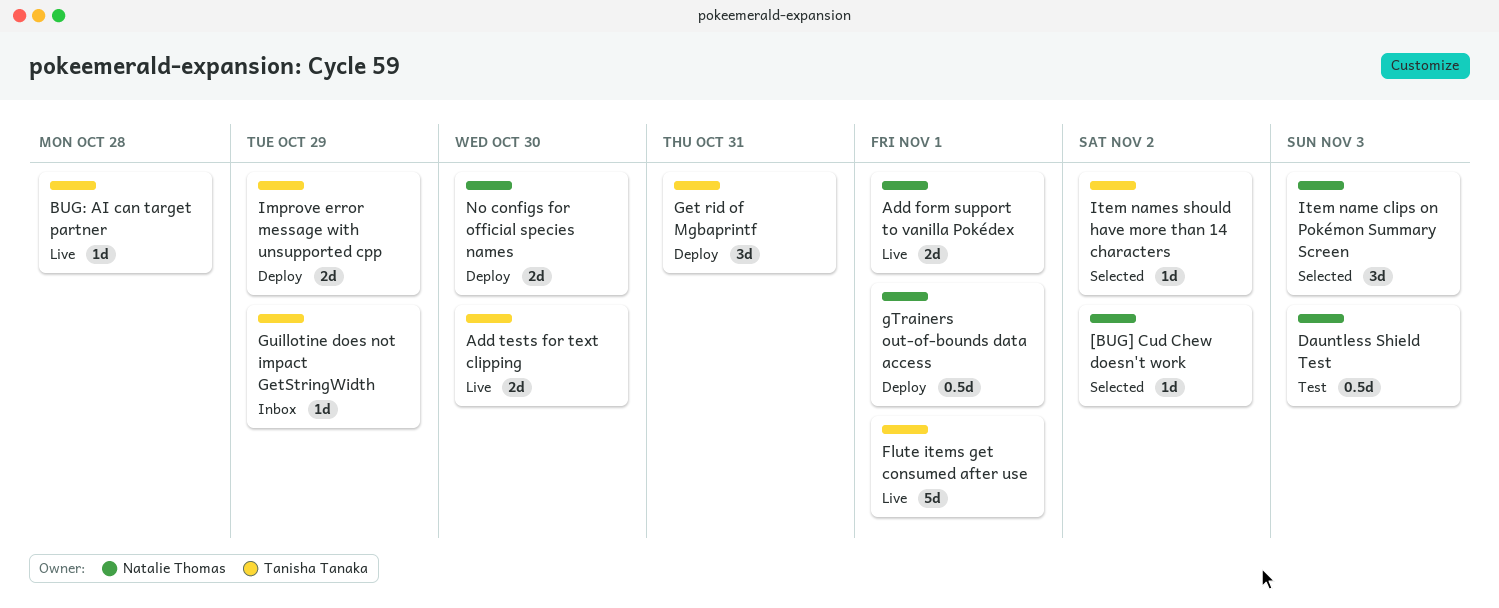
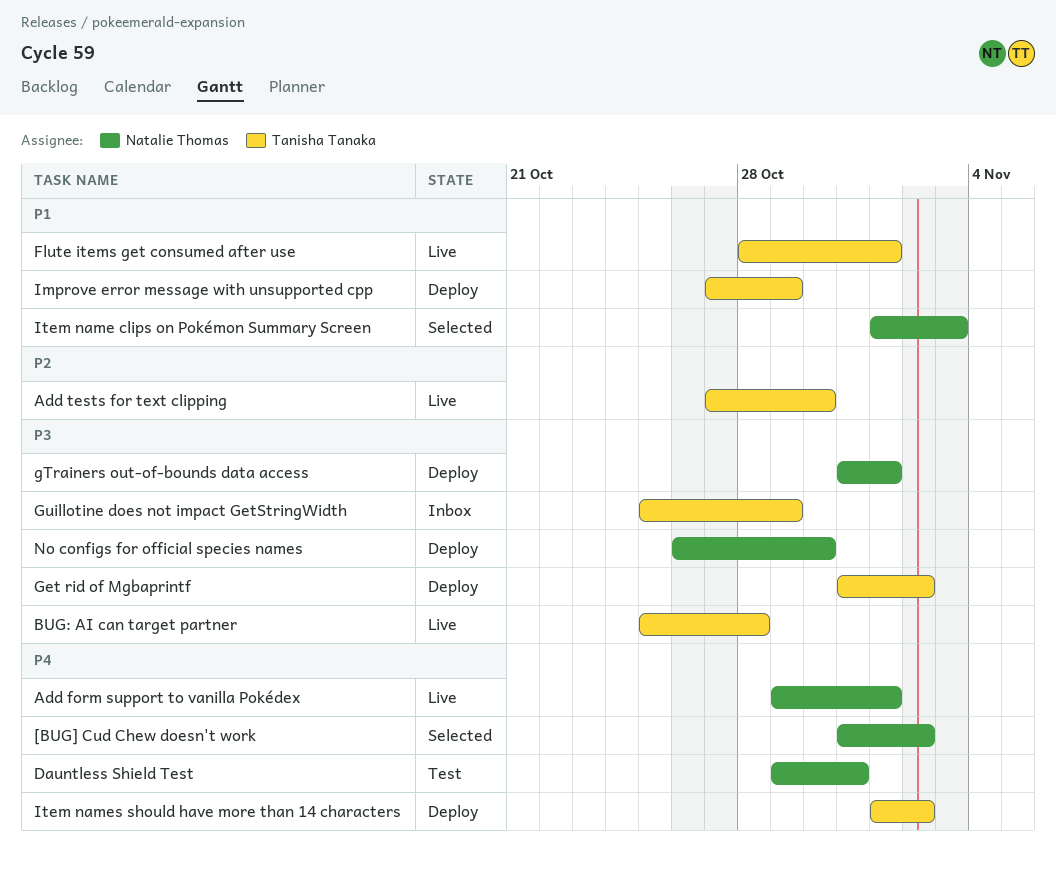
Dauntless Shield Test, due: Nov 3 -> Oct 31
Get rid of Mgbaprintf, due: Oct 31 -> Nov 2
Item names should have more than 14 characters, status: Selected -> Deploy

